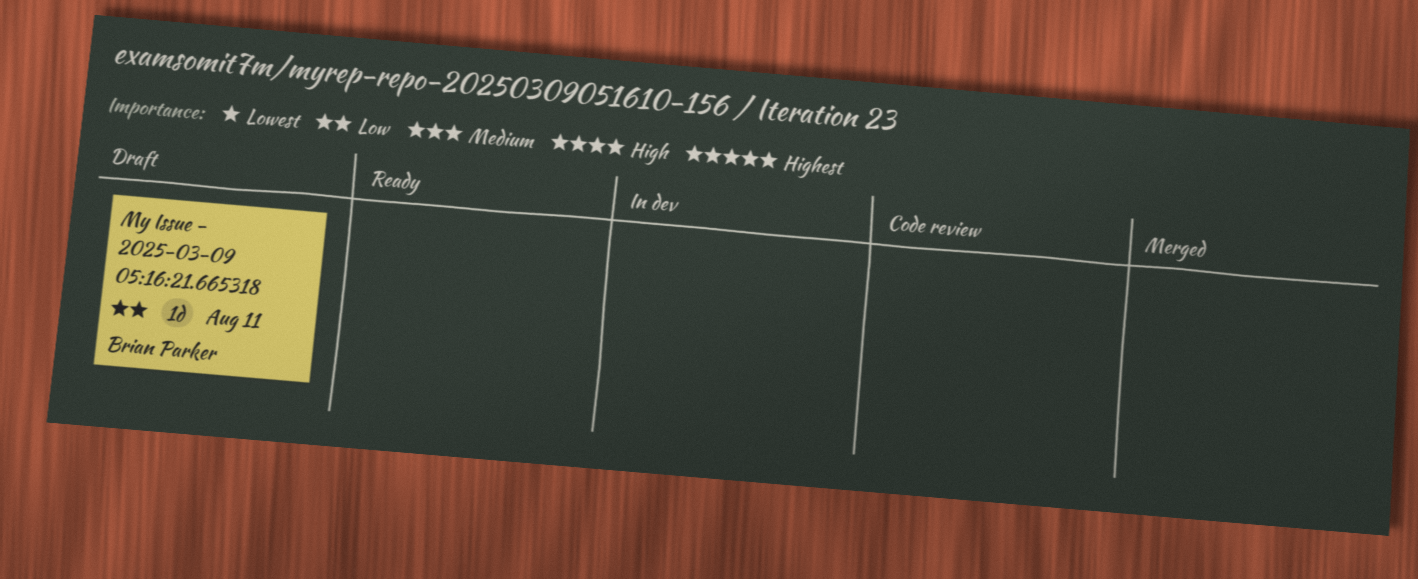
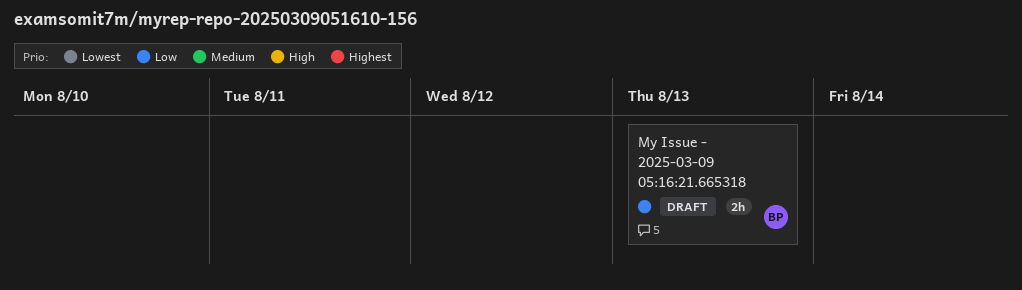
My Issue - 2025-03-09 05:16:21.665318, estimate: 1d -> 2h
My Issue - 2025-03-09 05:16:21.665318, due: Aug 11 -> Aug 13

